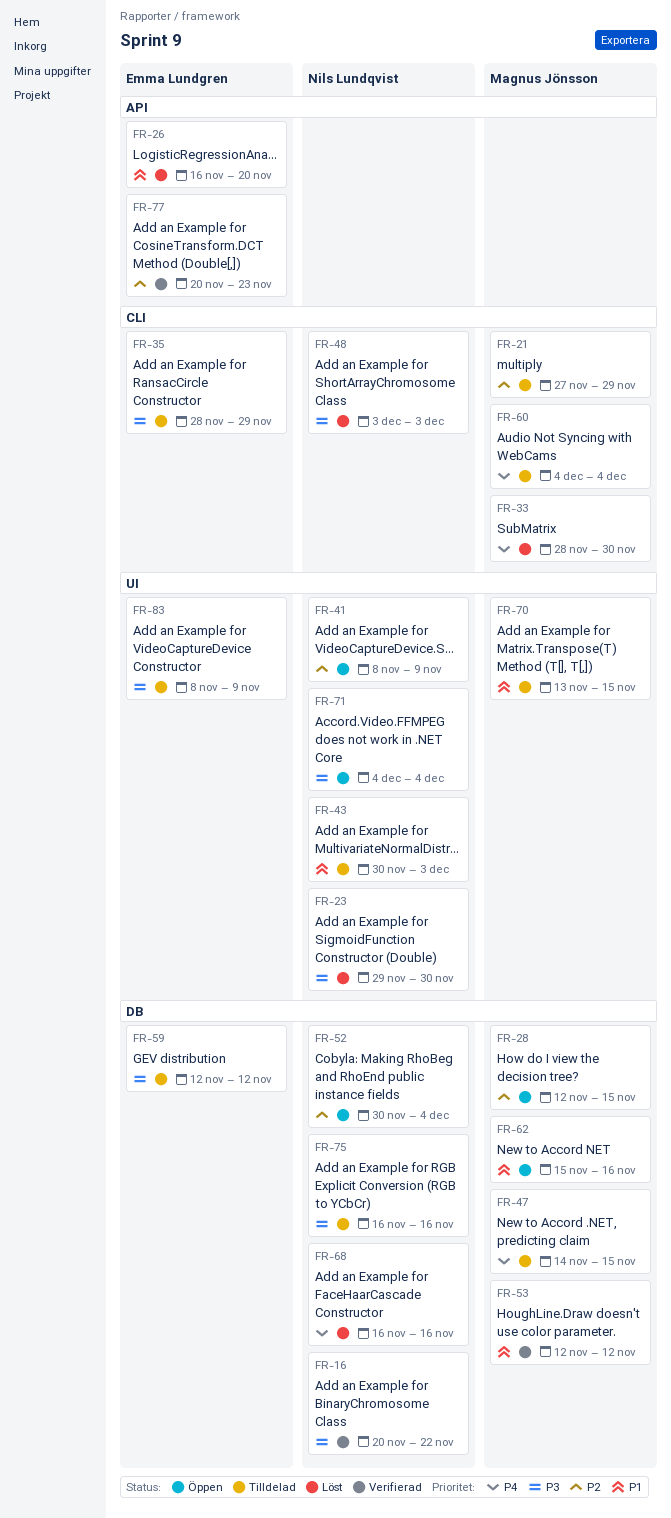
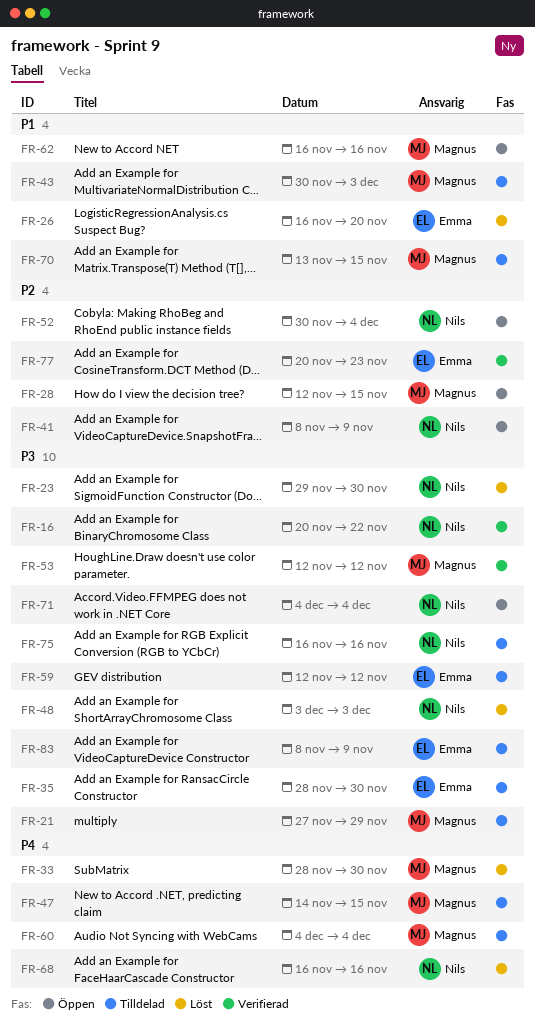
FR-21, priority: P2 -> P3
FR-35, due: Nov 29 -> Nov 30
FR-43, owner: Nils Lundqvist -> Magnus Jönsson
FR-53, priority: P1 -> P3
FR-62, start: Nov 15 -> Nov 16

